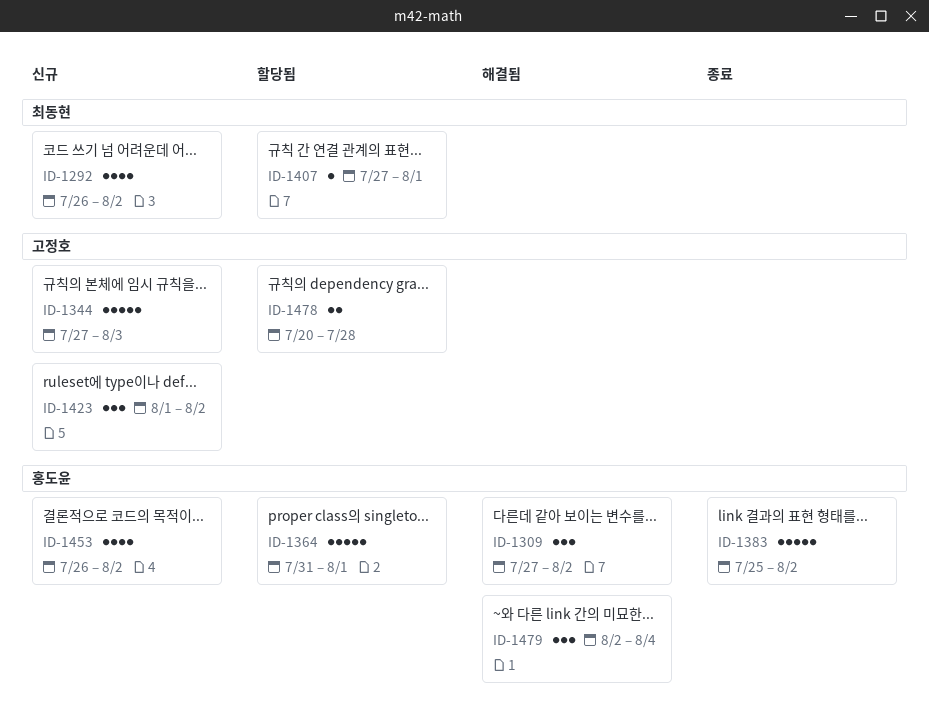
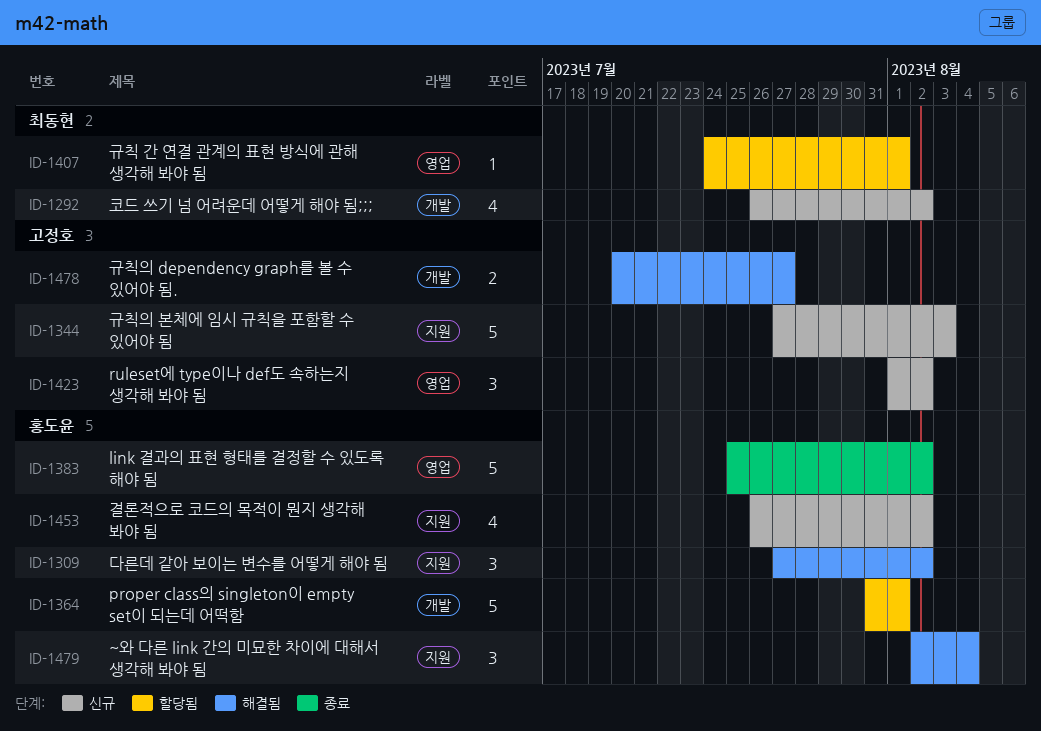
ID-1407, start: Jul 27 -> Jul 24
ID-1478, status: 할당됨 -> 해결됨
ID-1478, due: Jul 28 -> Jul 27

